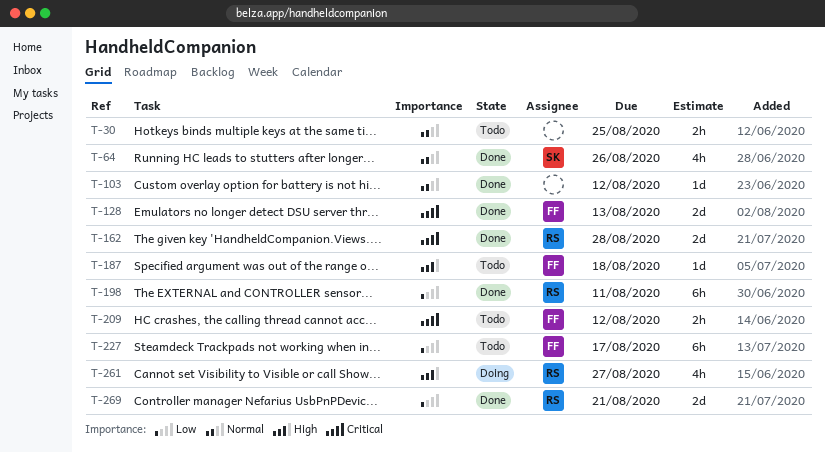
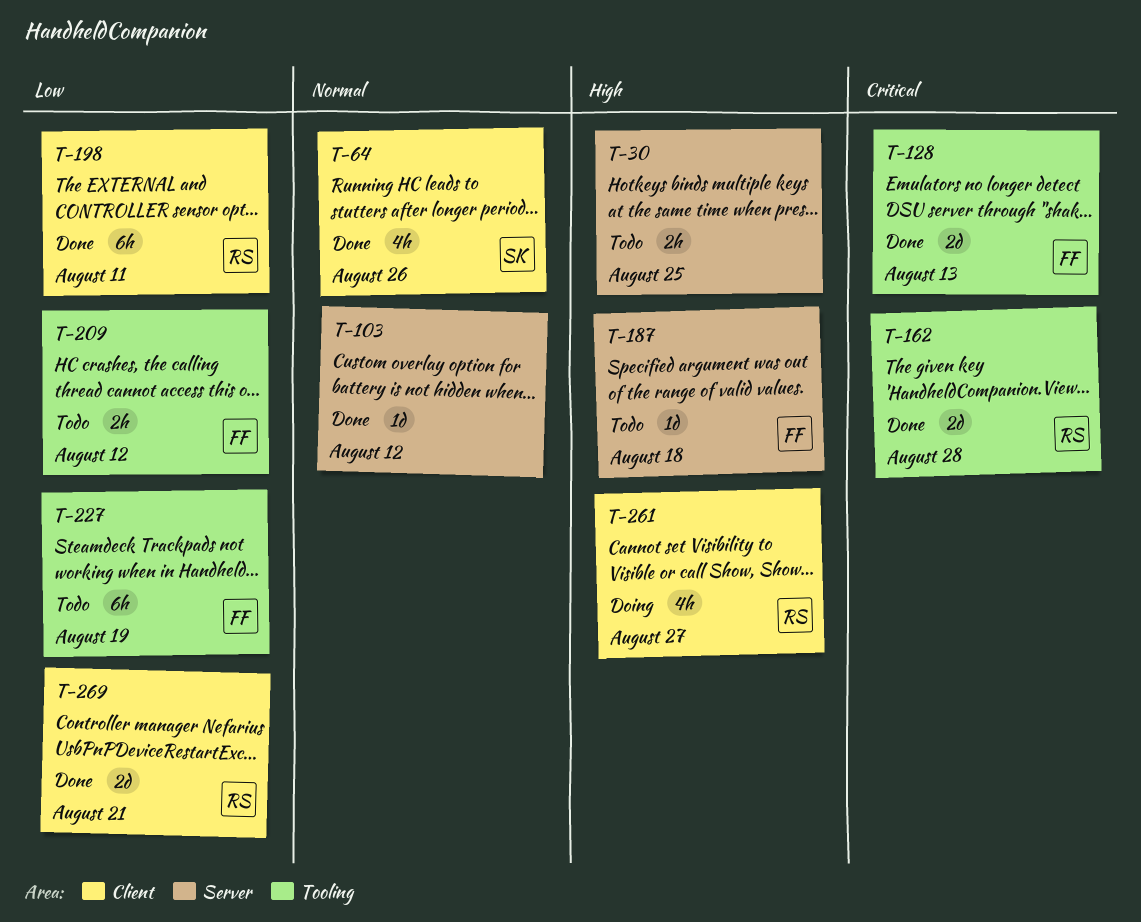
T-30, priority: Normal -> High
T-209, priority: Critical -> Low
T-227, due: Aug 17 -> Aug 19

